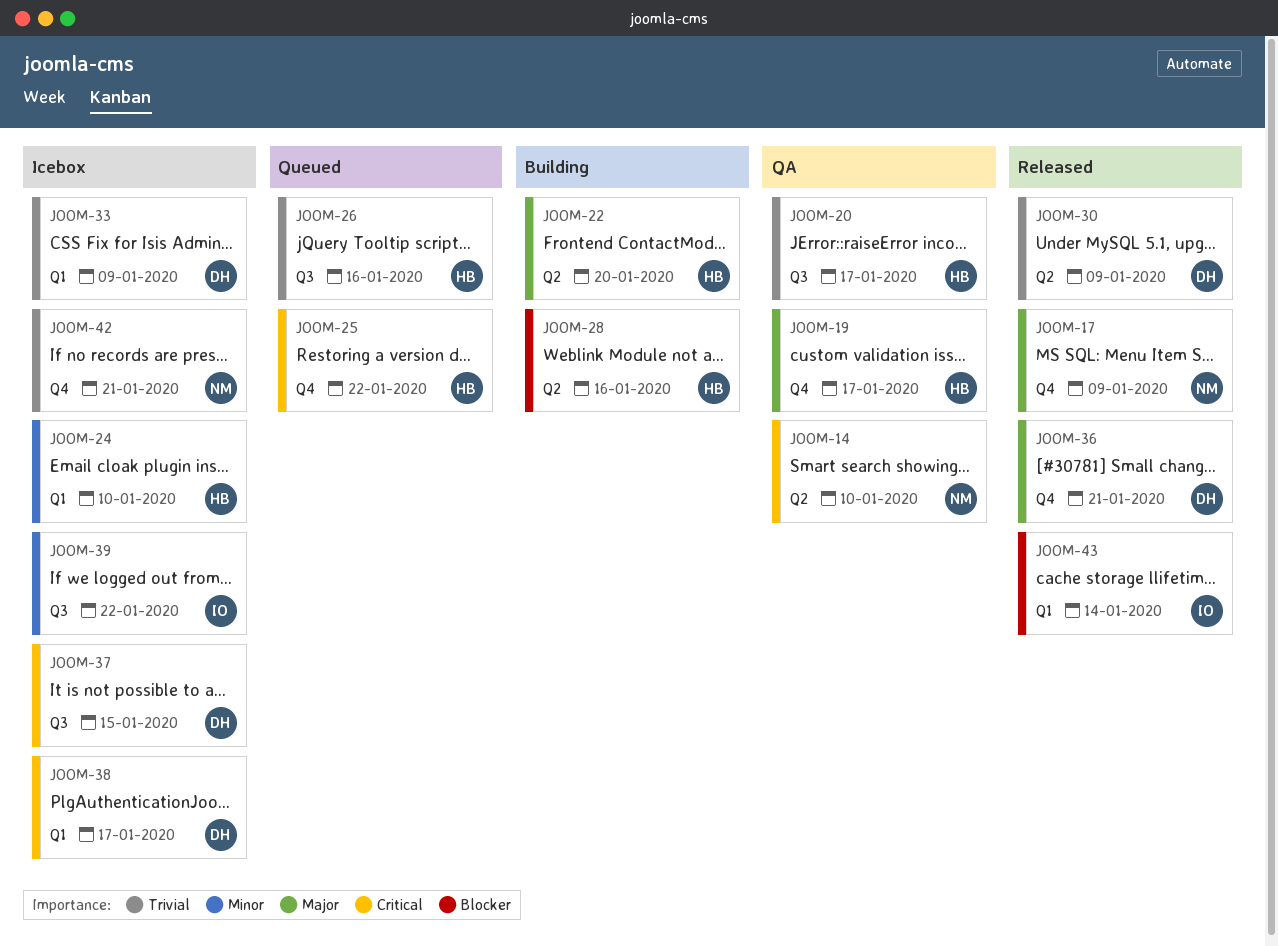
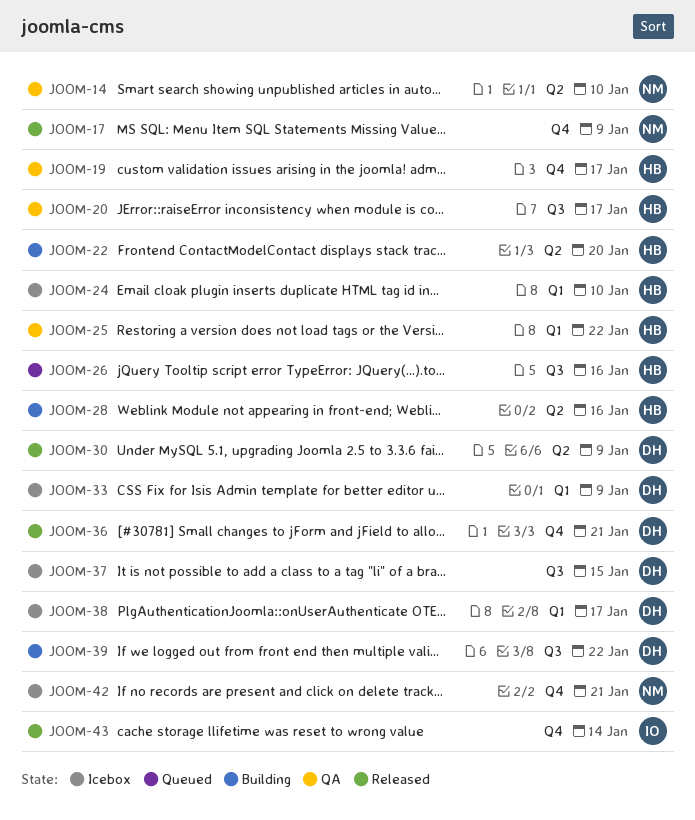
JOOM-25, status: Queued -> QA
JOOM-25, label: Q4 -> Q1
JOOM-39, status: Icebox -> Building
JOOM-39, owner: IO -> DH
JOOM-43, label: Q1 -> Q4

